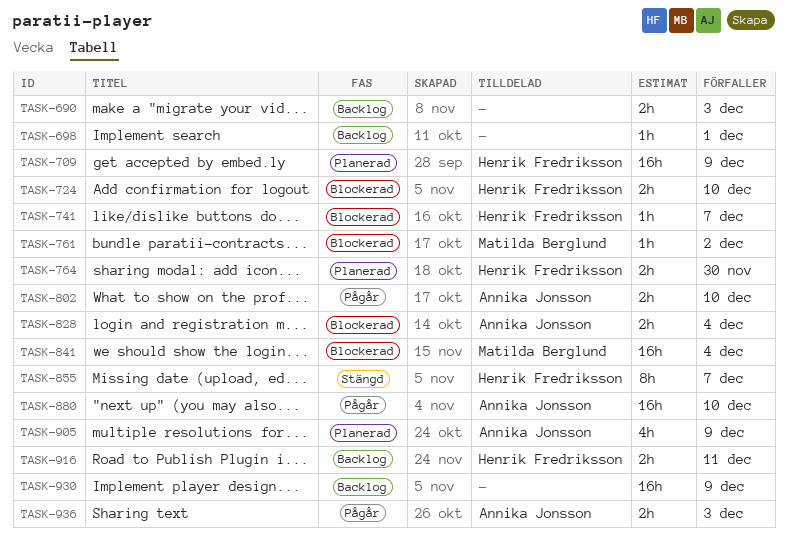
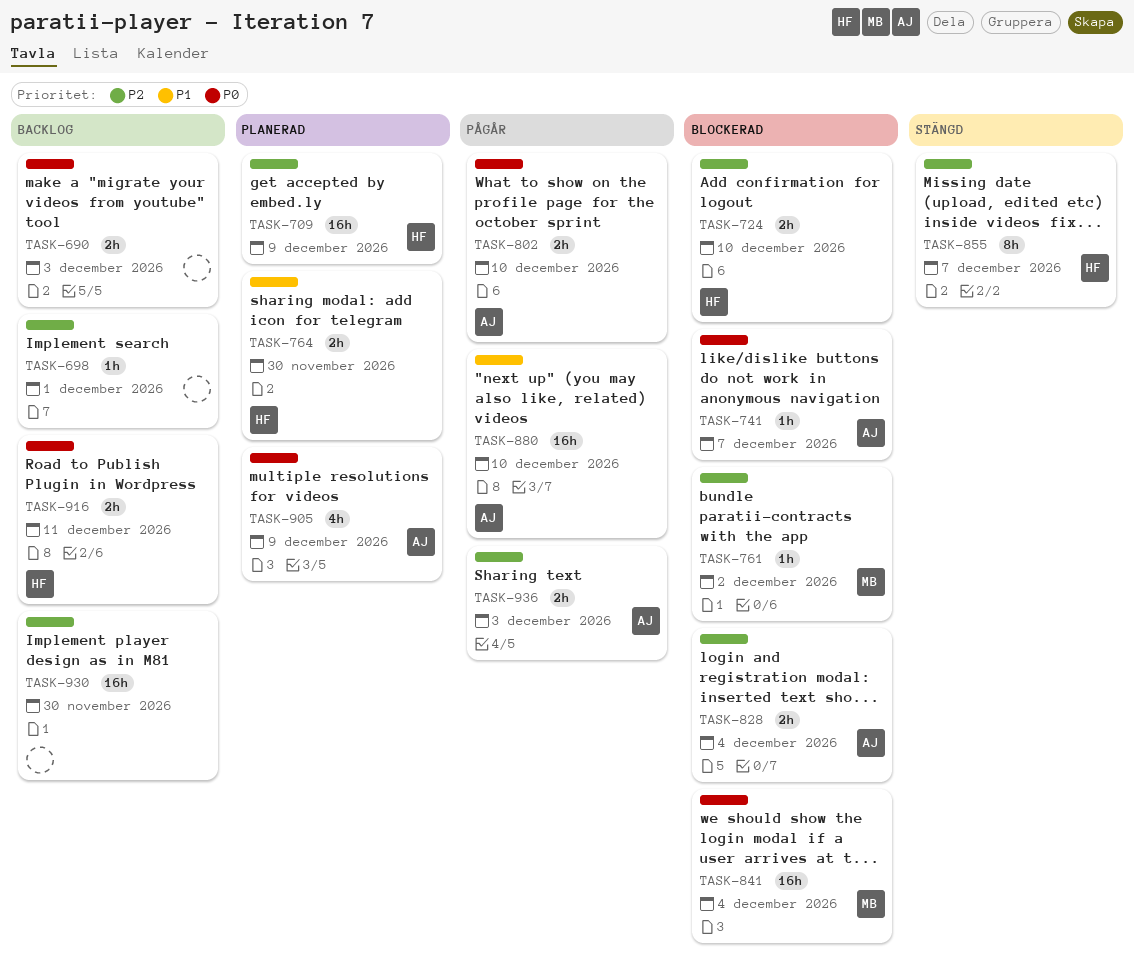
TASK-741, owner: Henrik Fredriksson -> Annika Jonsson
TASK-930, due: Dec 9 -> Nov 30

